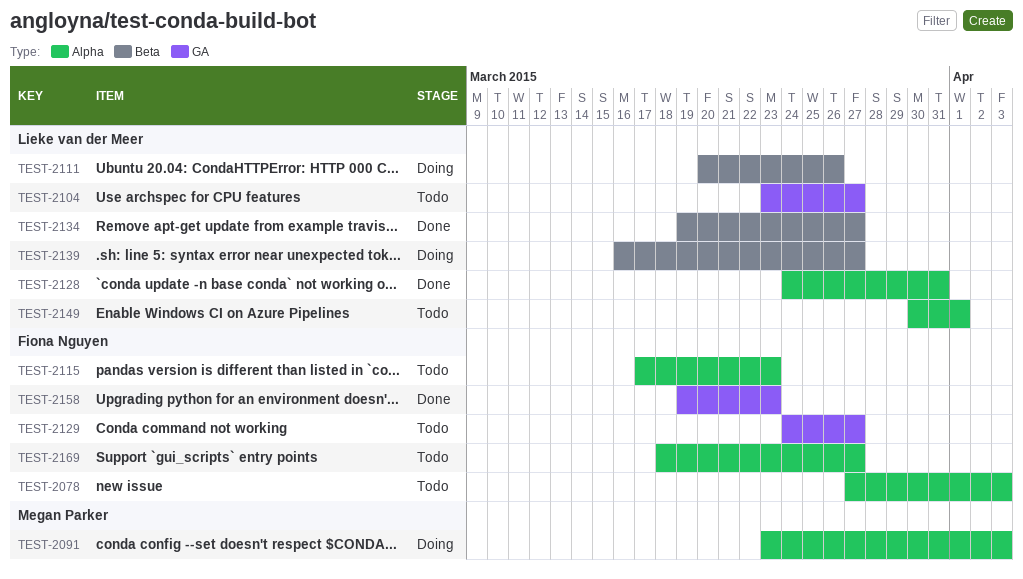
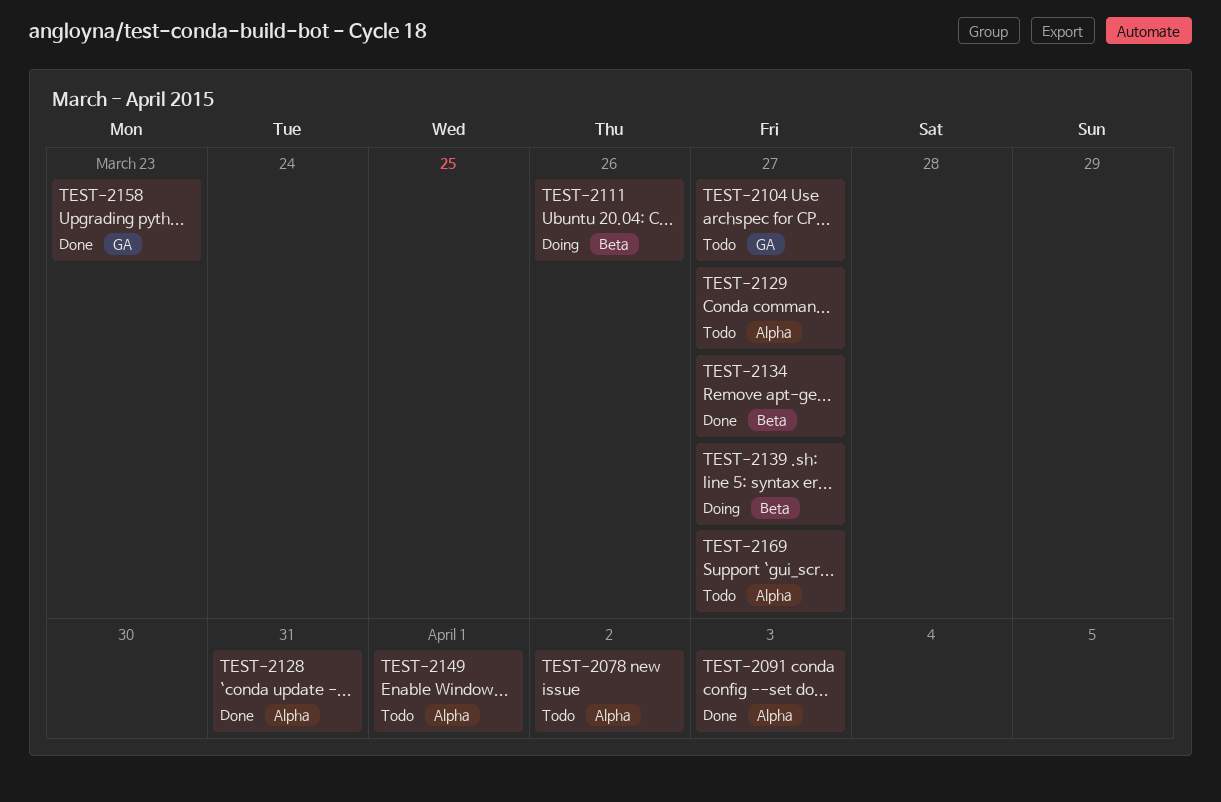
TEST-2078, due: Apr 3 -> Apr 2
TEST-2091, status: Doing -> Done
TEST-2115: present -> none
TEST-2129, label: GA -> Alpha

